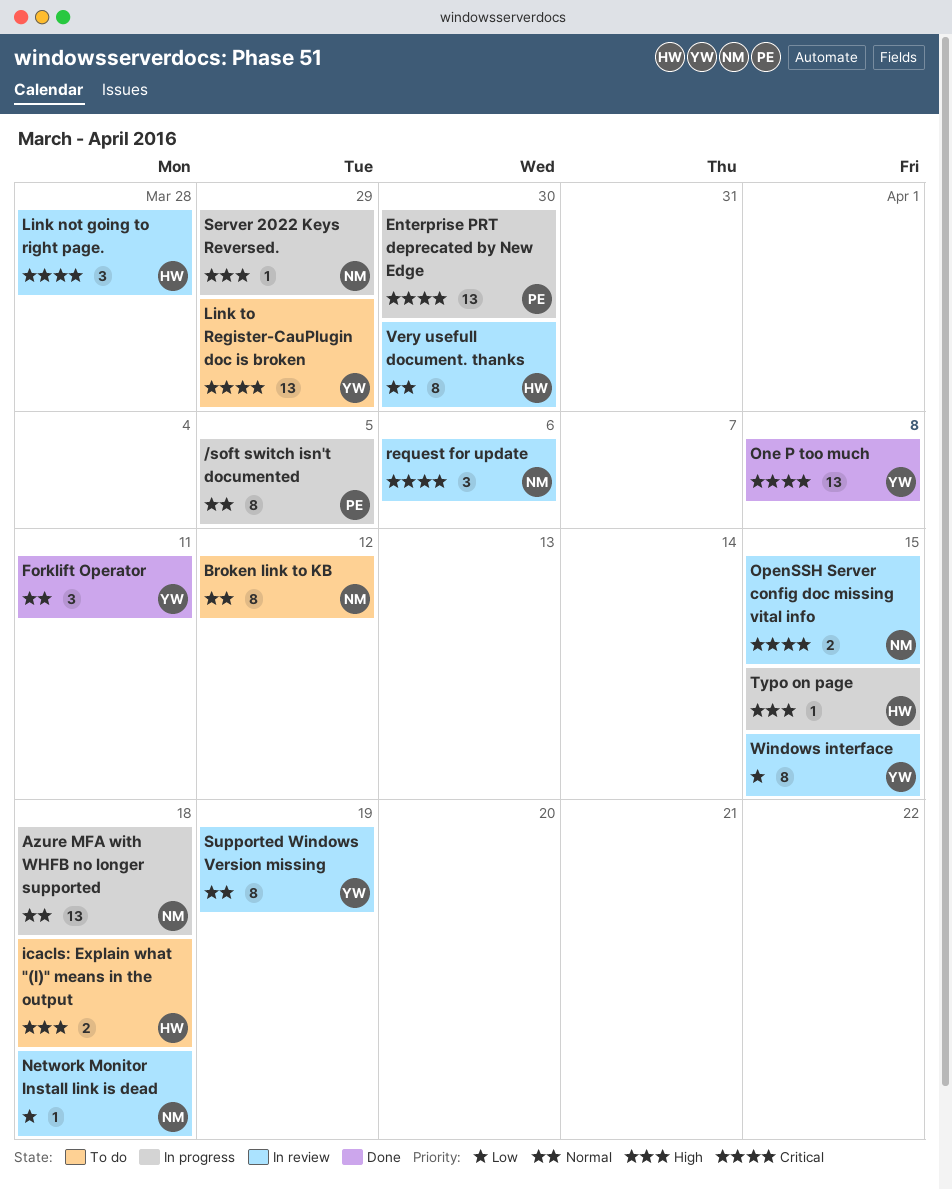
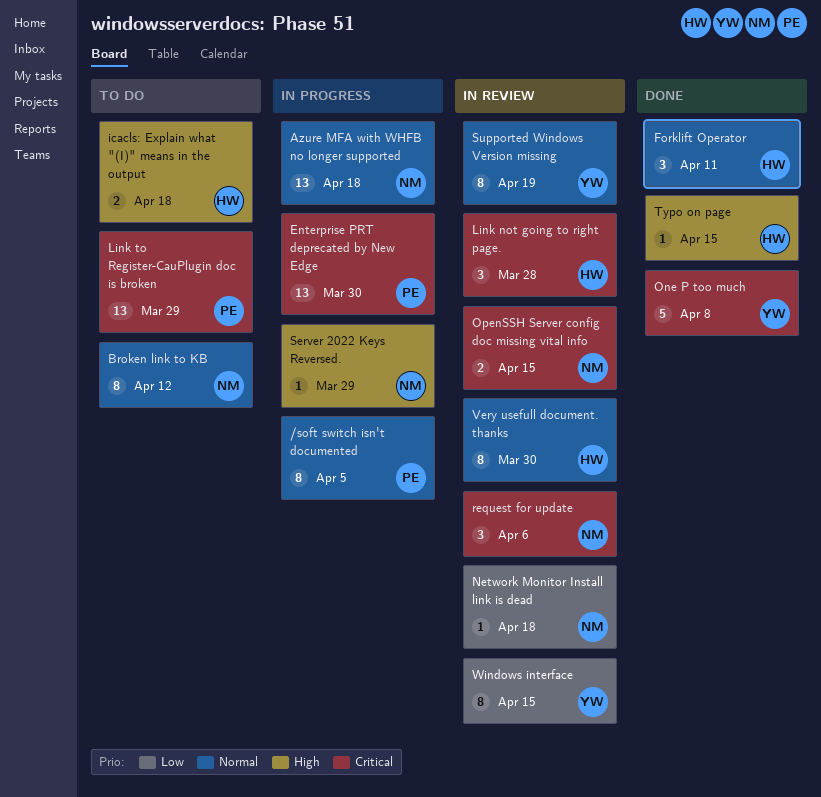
Forklift Operator, owner: YW -> HW
Link to Register-CauPlugin doc is broken, owner: YW -> PE
One P too much, estimate: 13 -> 5
Typo on page, status: In progress -> Done

